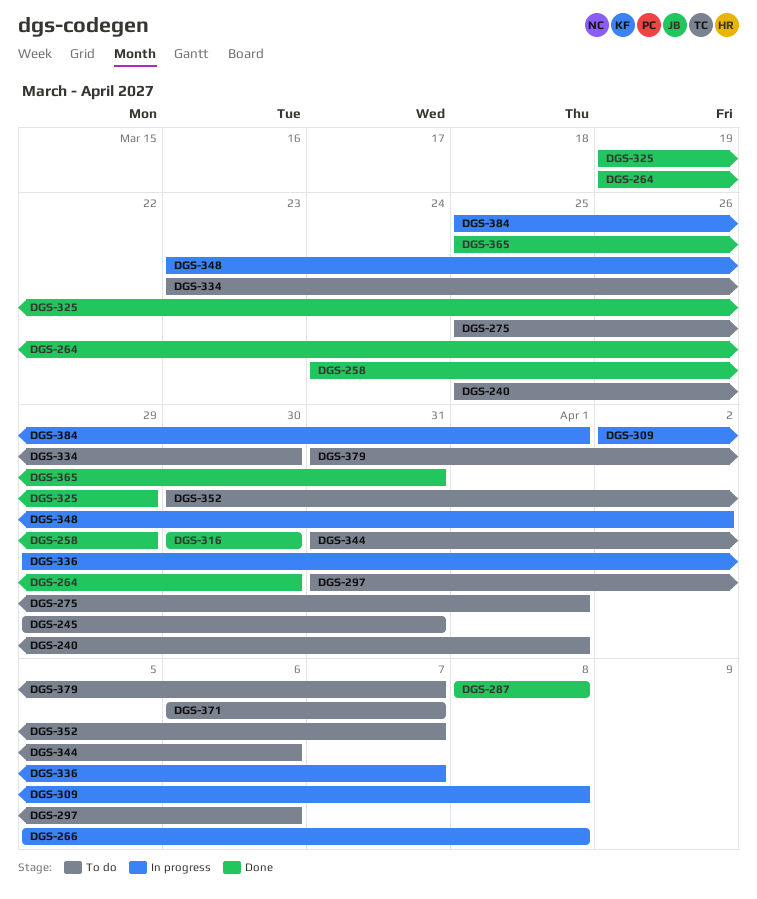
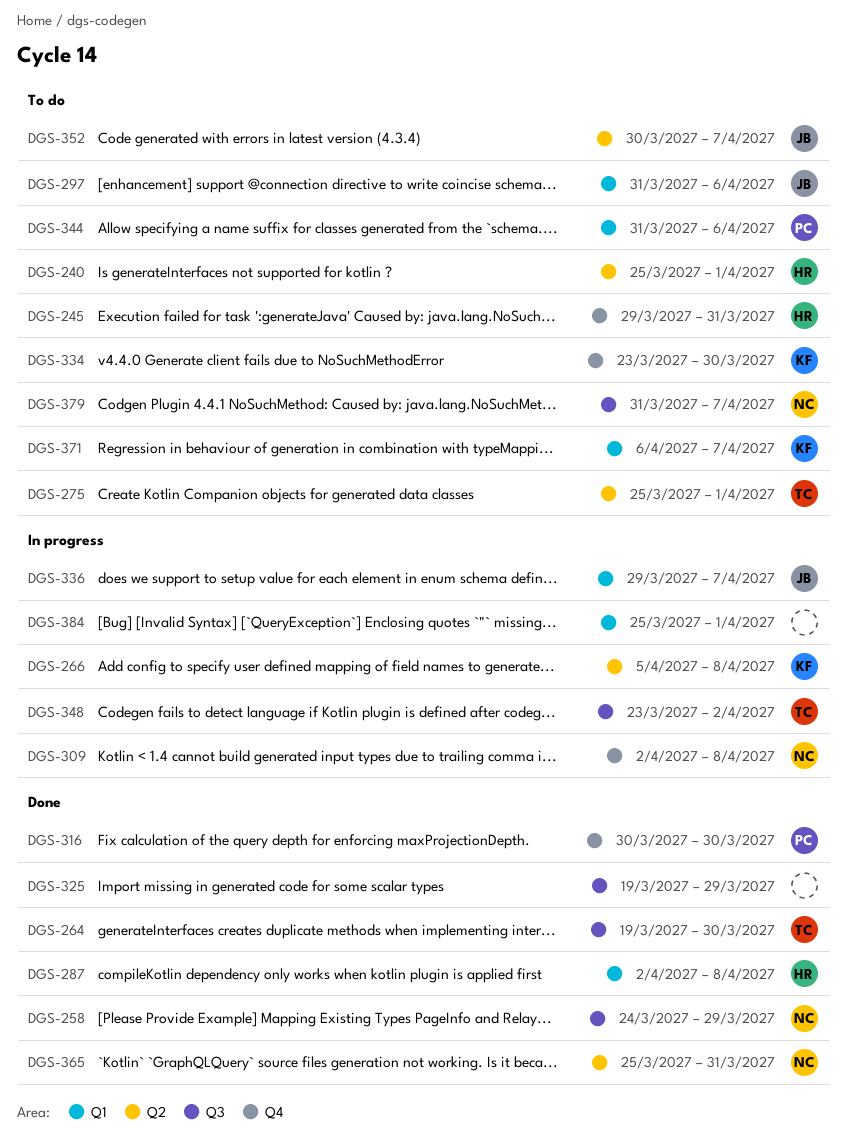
DGS-287, start: Apr 8 -> Apr 2

